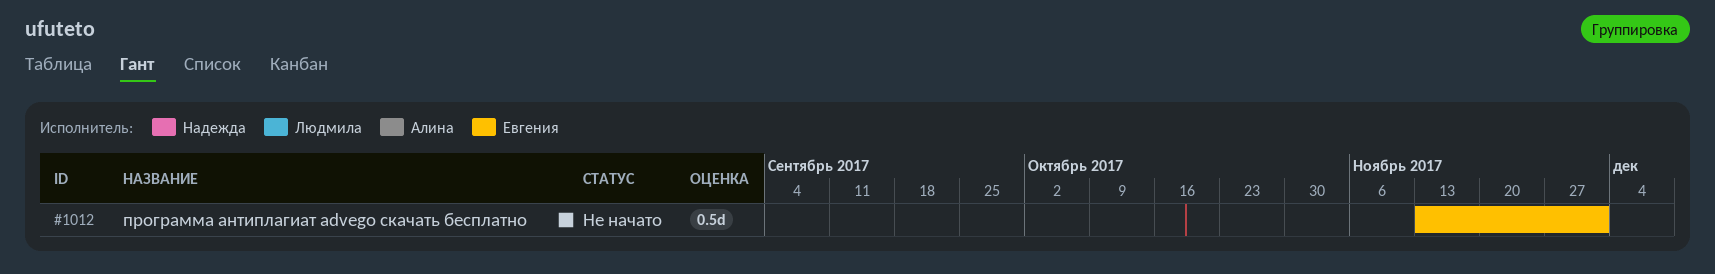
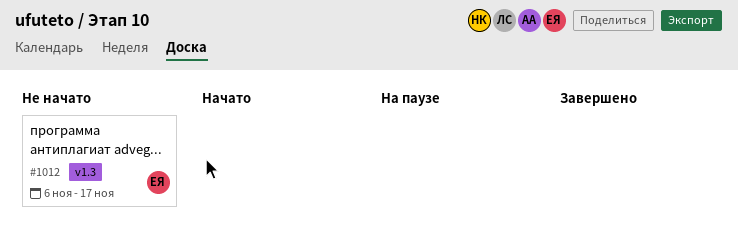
#1012, start: Nov 13 -> Nov 6
#1012, due: Dec 1 -> Nov 17

